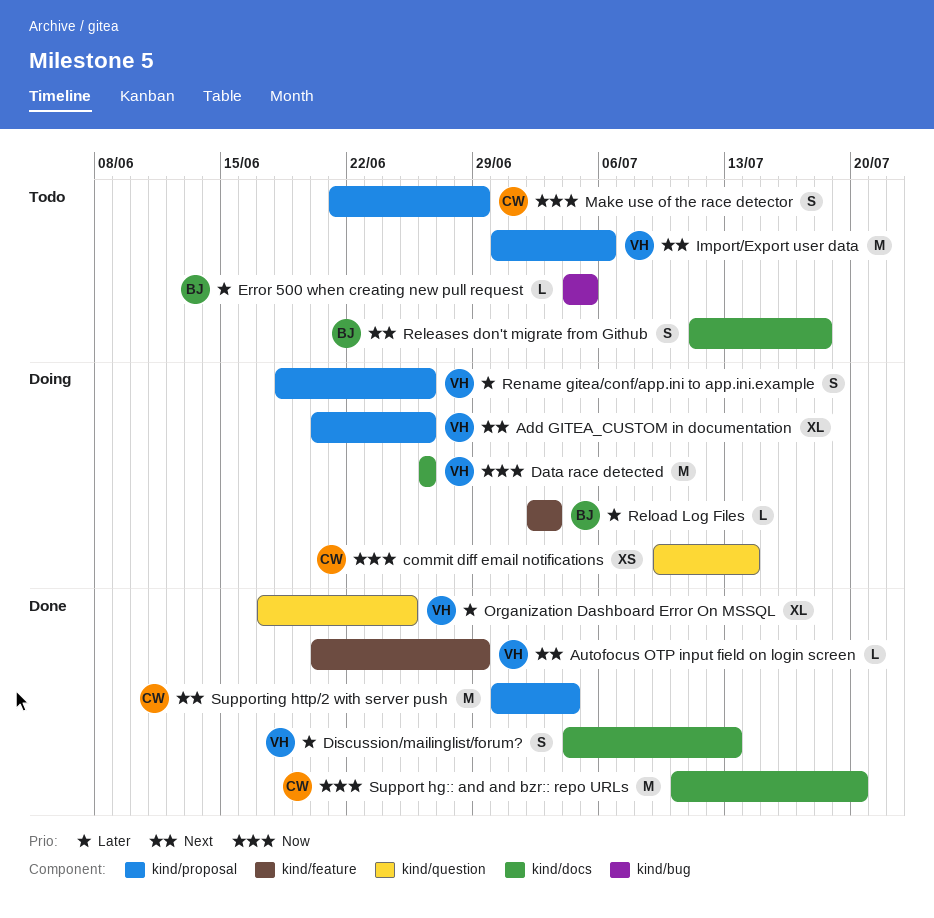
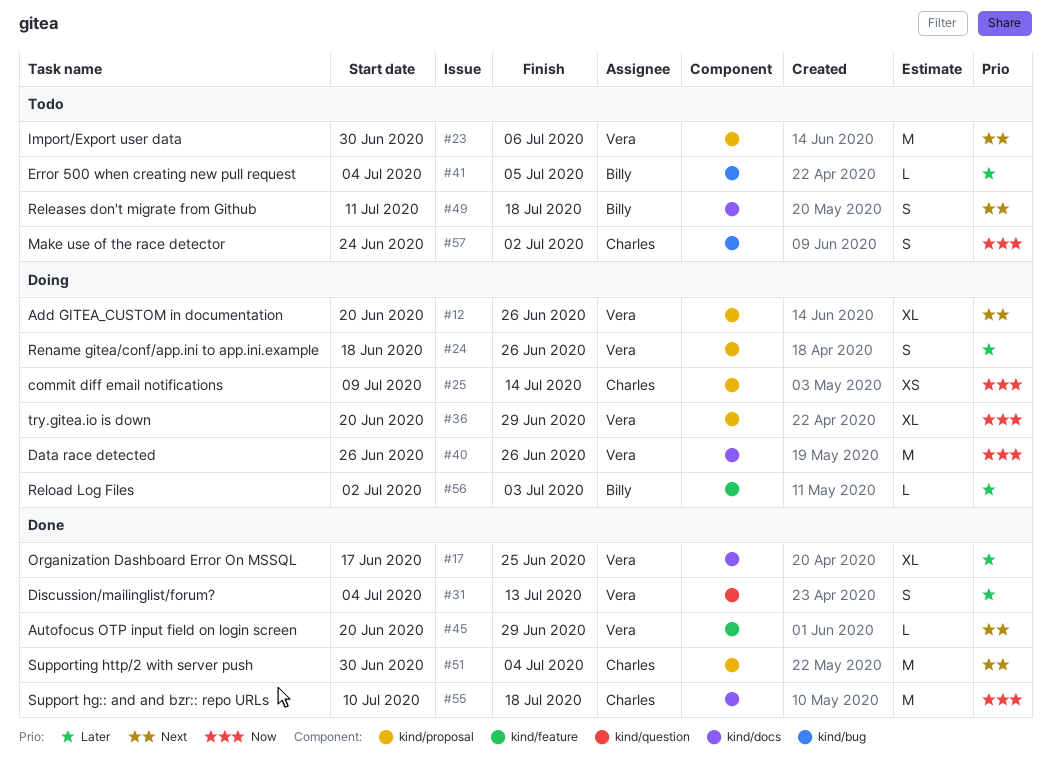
commit diff email notifications, label: kind/question -> kind/proposal
Discussion/mailinglist/forum?, label: kind/docs -> kind/question
Make use of the race detector, label: kind/proposal -> kind/bug
Make use of the race detector, start: Jun 21 -> Jun 24
Make use of the race detector, due: Jun 29 -> Jul 2
Organization Dashboard Error On MSSQL, label: kind/question -> kind/docs
Support hg:: and and bzr:: repo URLs, due: Jul 20 -> Jul 18
try.gitea.io is down: none -> present

